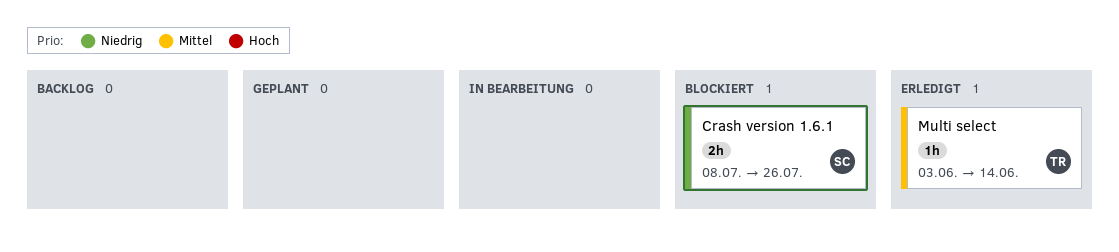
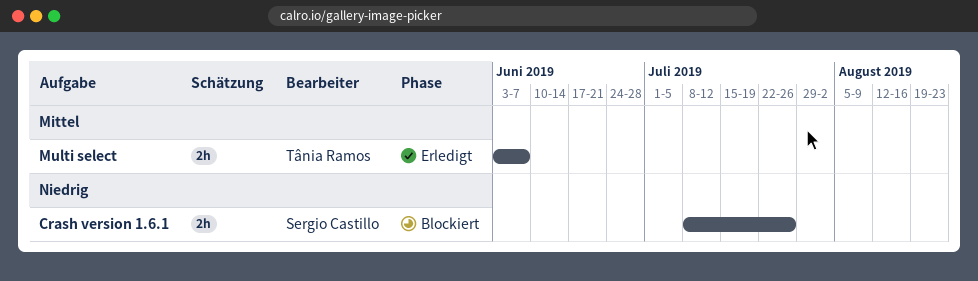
Multi select, estimate: 1h -> 2h
Multi select, due: Jun 14 -> Jun 7

